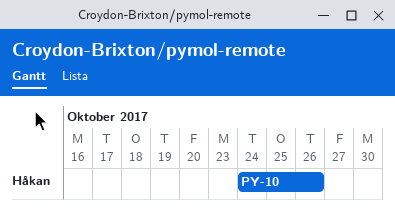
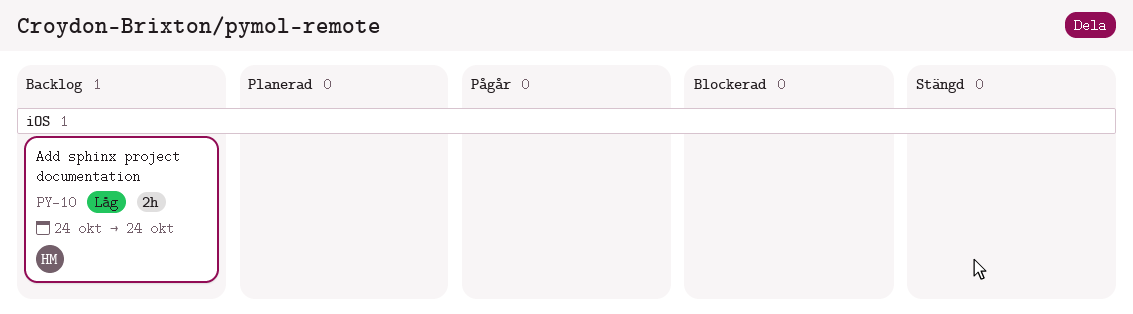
PY-10, due: Oct 26 -> Oct 24

